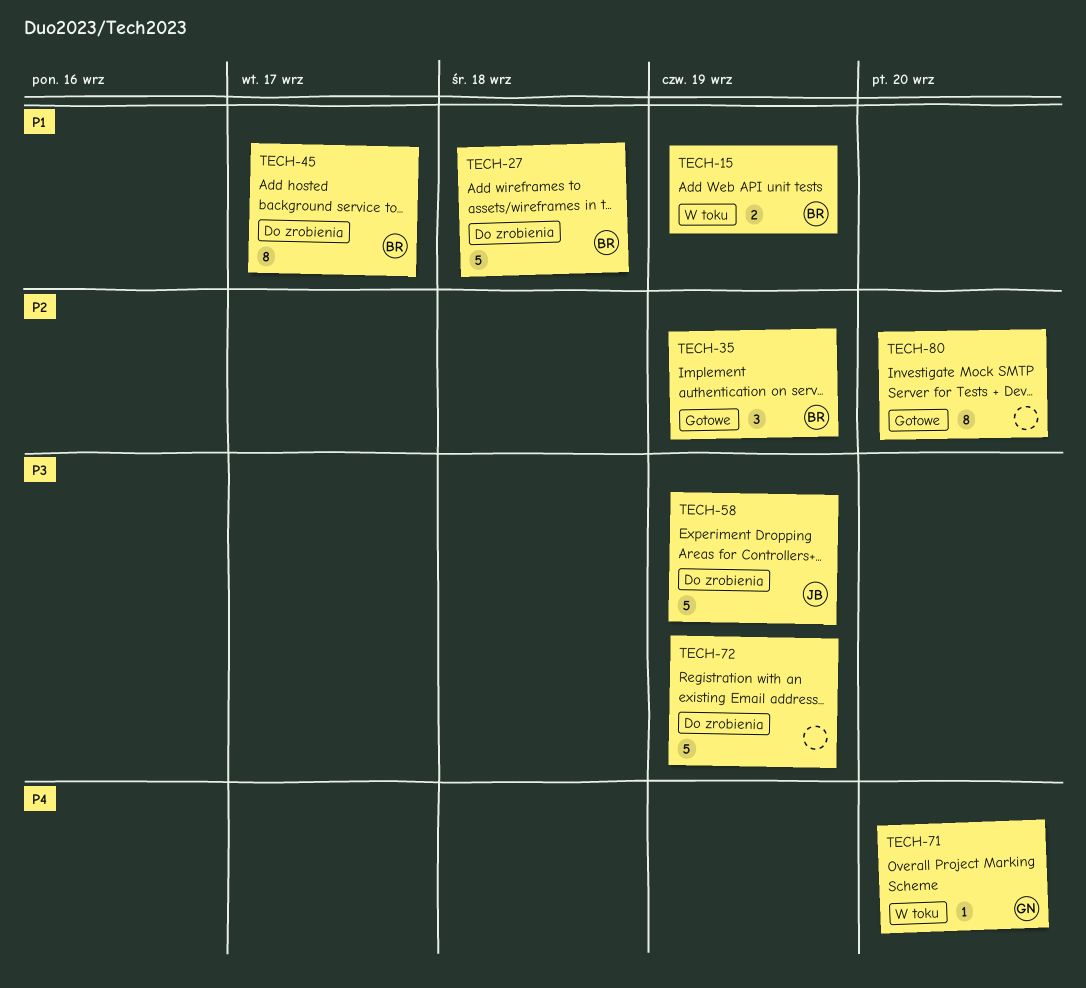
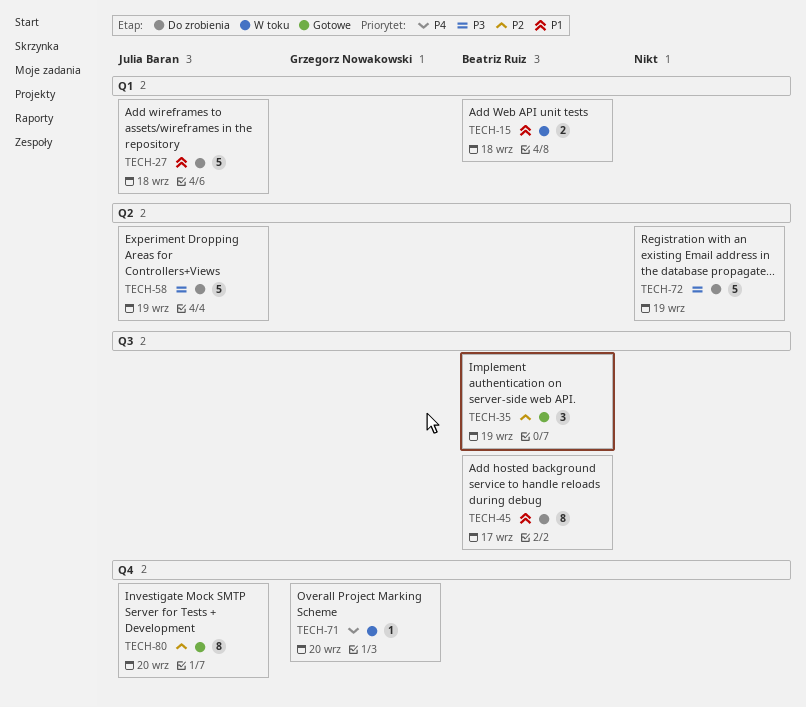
TECH-15, due: Sep 19 -> Sep 18
TECH-27, owner: Beatriz Ruiz -> Julia Baran
TECH-80, owner: none -> Julia Baran

